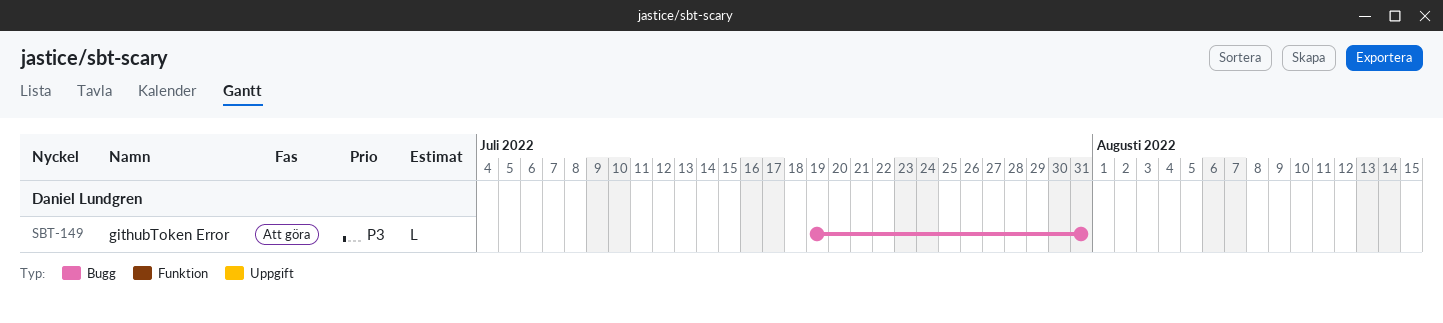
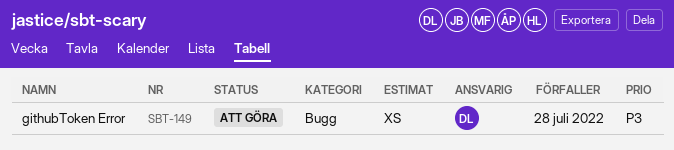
SBT-149, estimate: L -> XS
SBT-149, due: Jul 31 -> Jul 28

